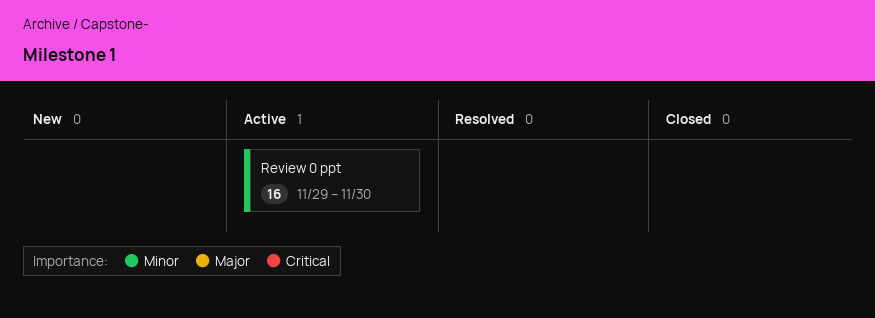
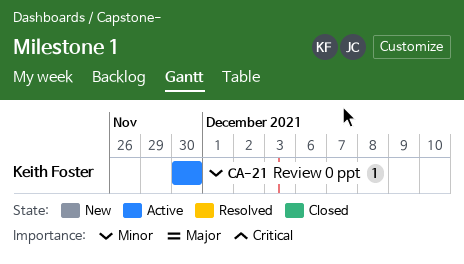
Review 0 ppt, estimate: 16 -> 1
Review 0 ppt, start: Nov 29 -> Nov 30

